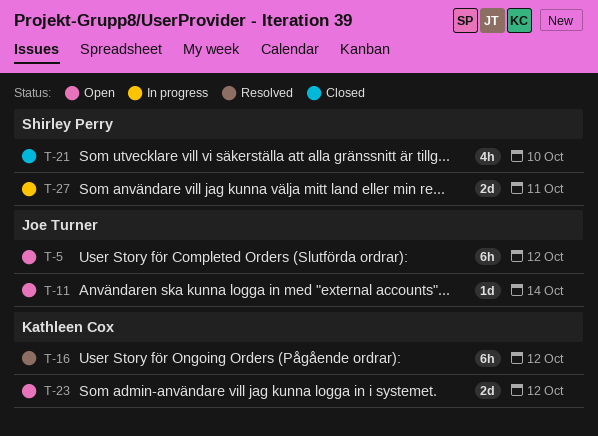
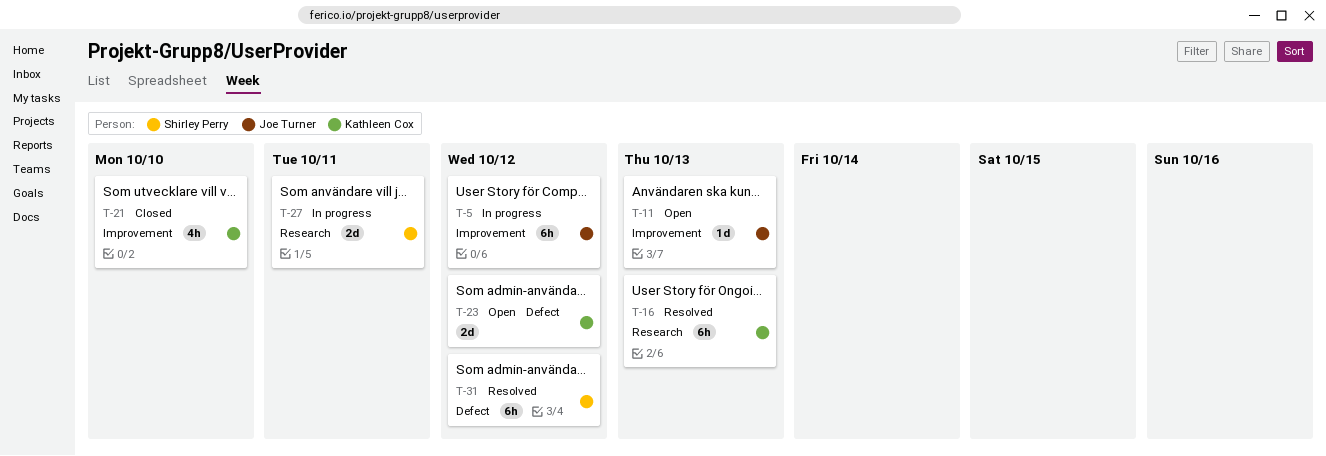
T-5, status: Open -> In progress
T-11, due: Oct 14 -> Oct 13
T-16, due: Oct 12 -> Oct 13
T-21, owner: Shirley Perry -> Kathleen Cox
T-31: none -> present

